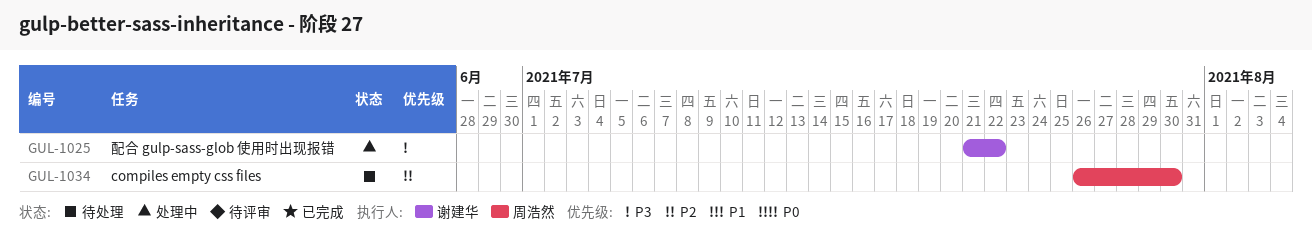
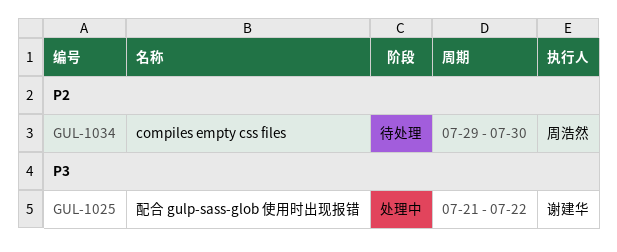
GUL-1034, start: Jul 26 -> Jul 29

